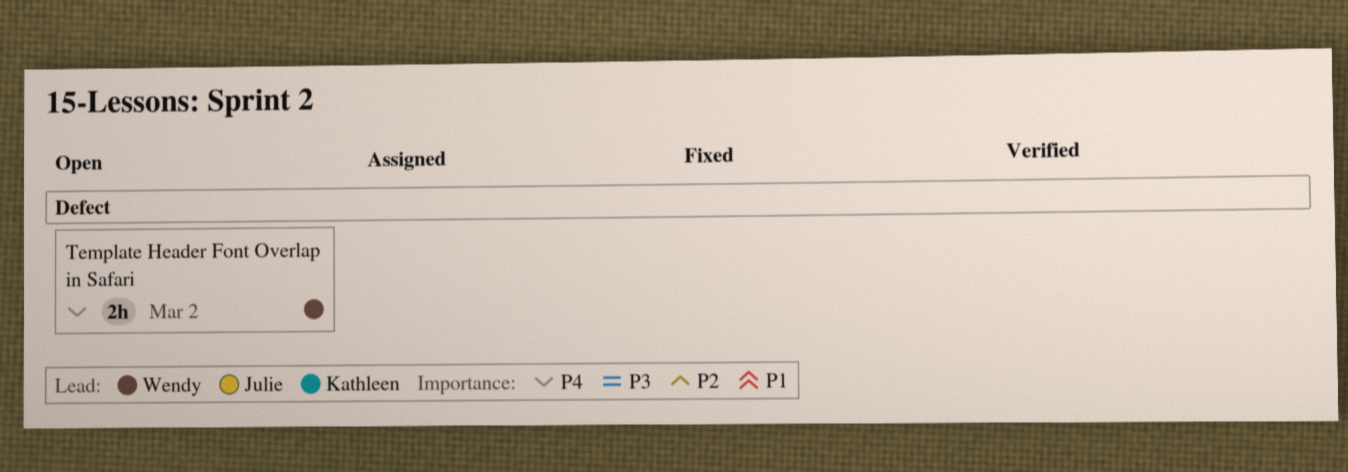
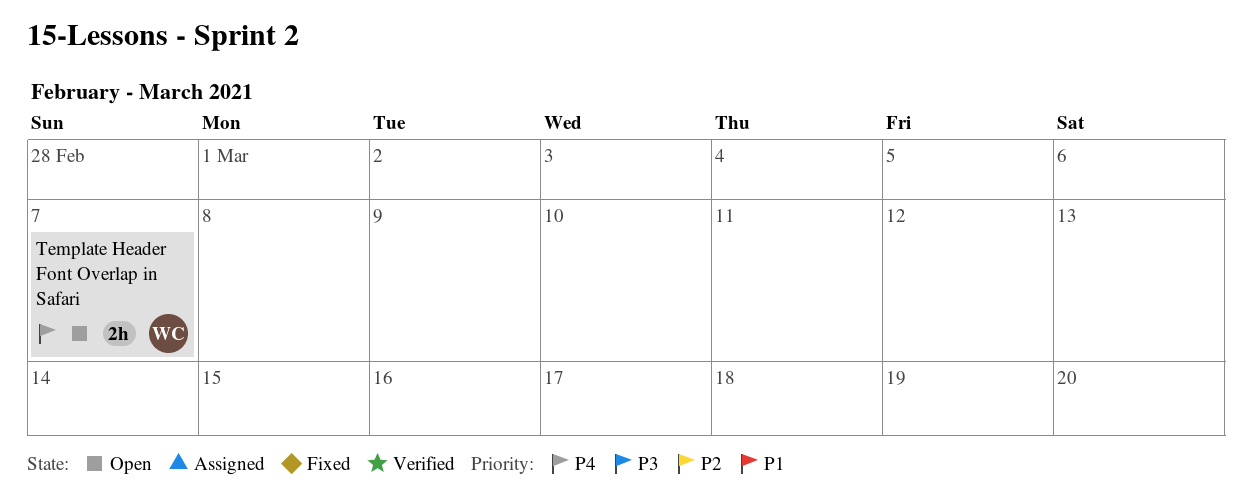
Template Header Font Overlap in Safari, due: Mar 2 -> Mar 7

